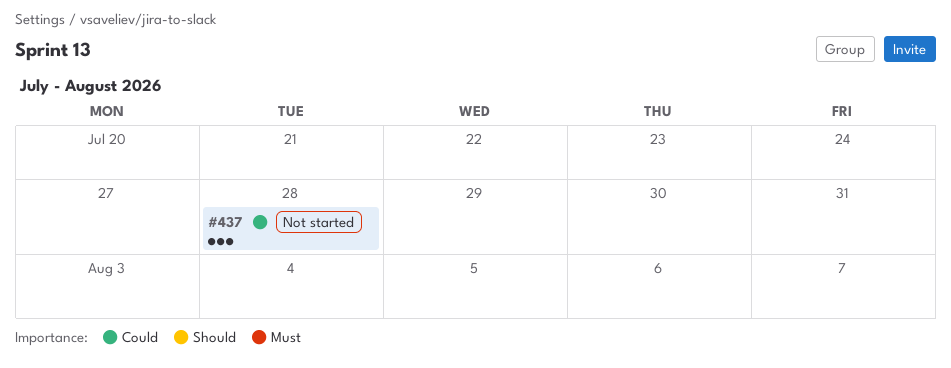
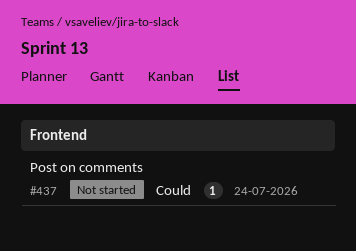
#437, estimate: 3 -> 1
#437, due: Jul 28 -> Jul 24

